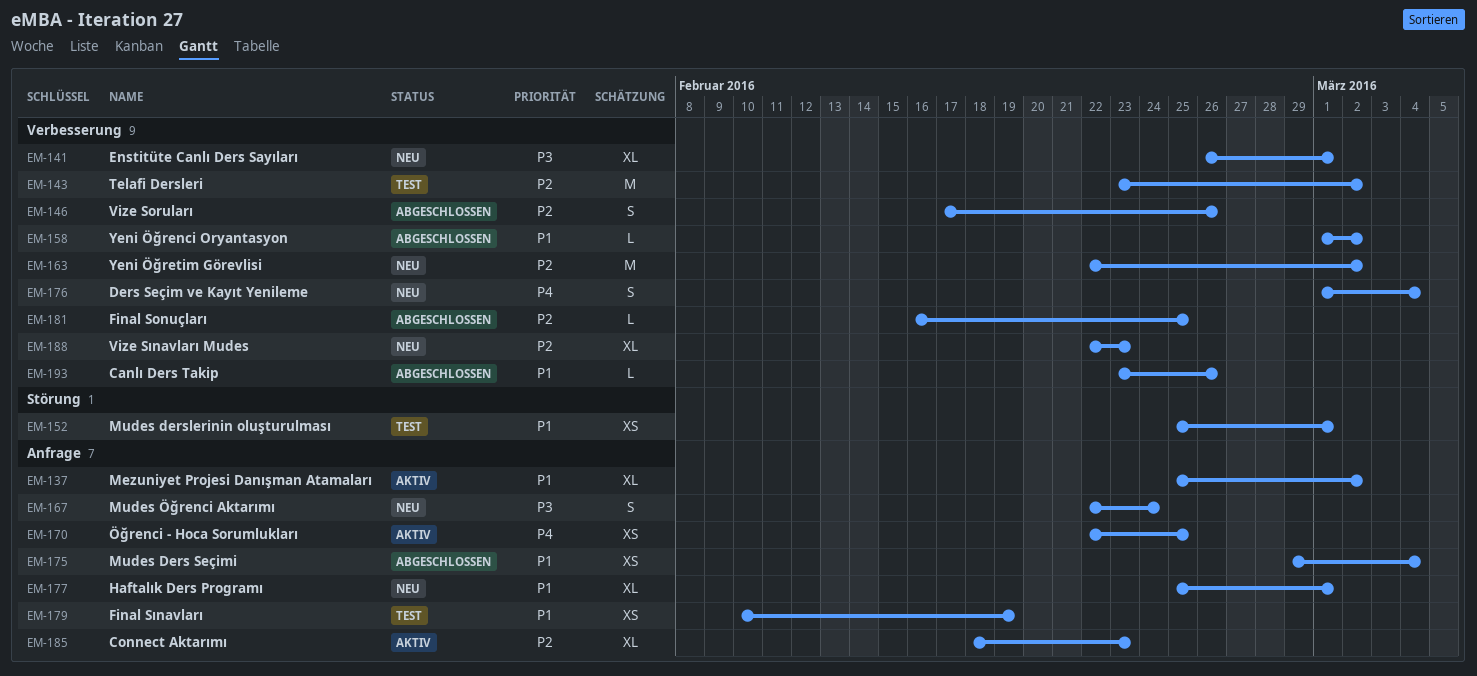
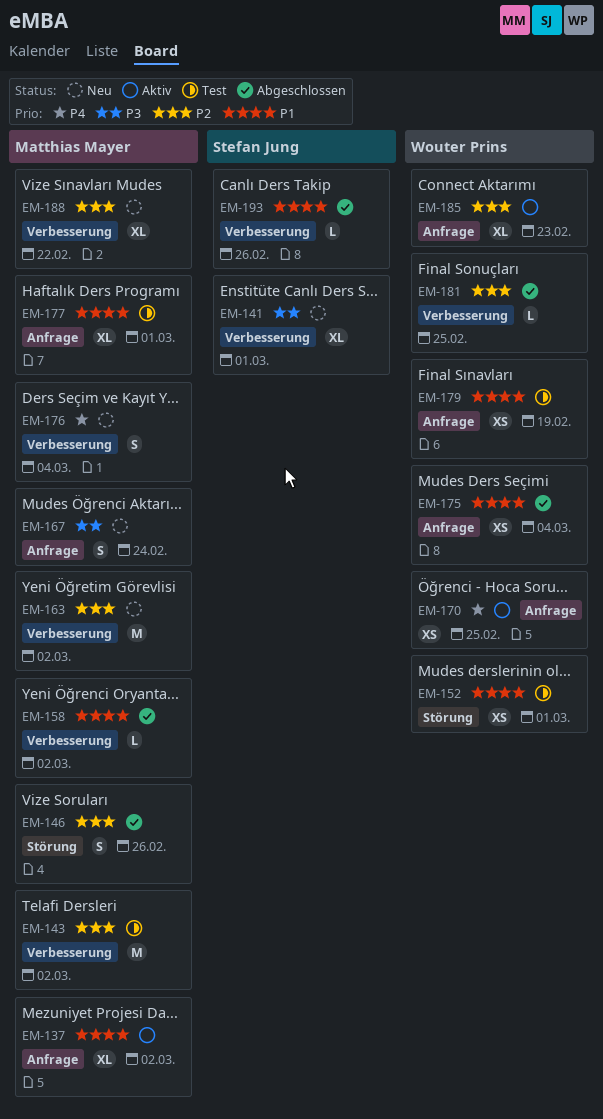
EM-146, label: Verbesserung -> Störung
EM-177, status: Neu -> Test
EM-188, due: Feb 23 -> Feb 22

